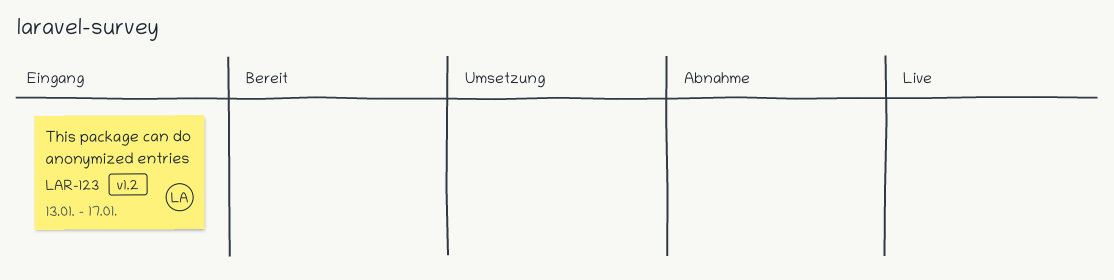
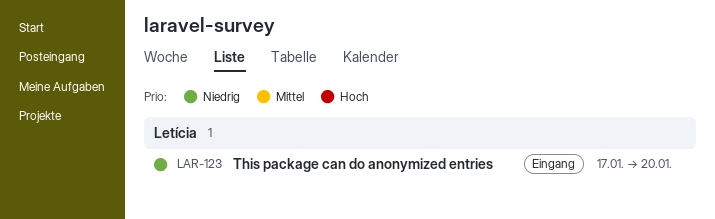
LAR-123, start: Jan 13 -> Jan 17
LAR-123, due: Jan 17 -> Jan 20

